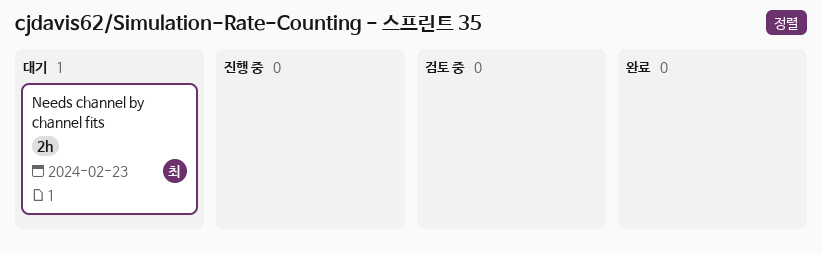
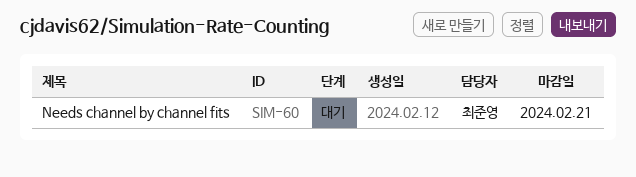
Needs channel by channel fits, due: Feb 23 -> Feb 21

